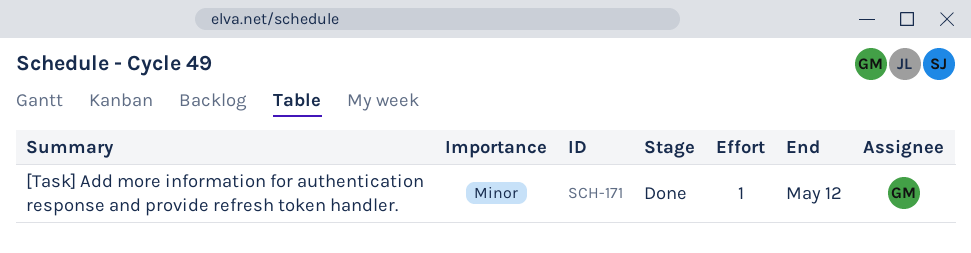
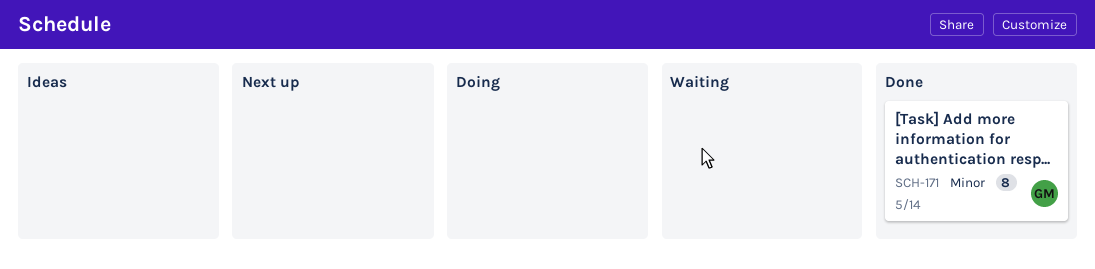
SCH-171, estimate: 1 -> 8
SCH-171, due: May 12 -> May 14

